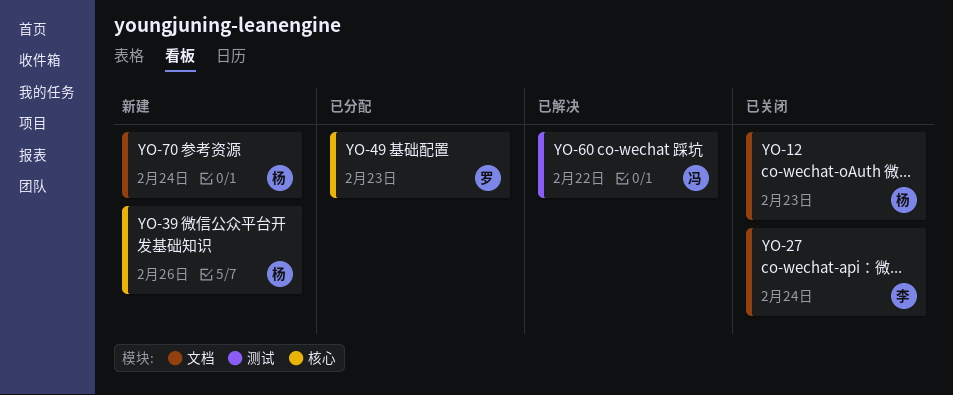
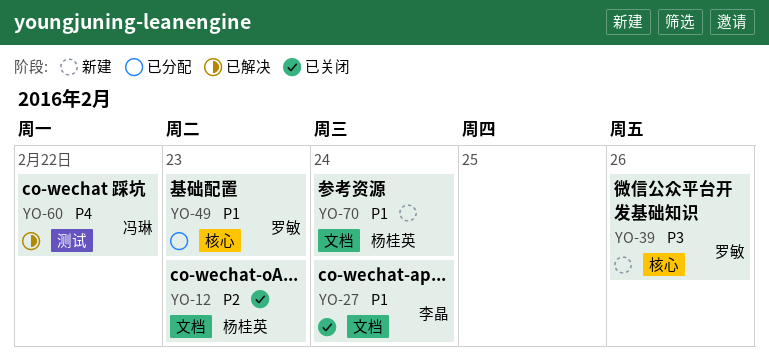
YO-39, owner: 杨桂英 -> 罗敏

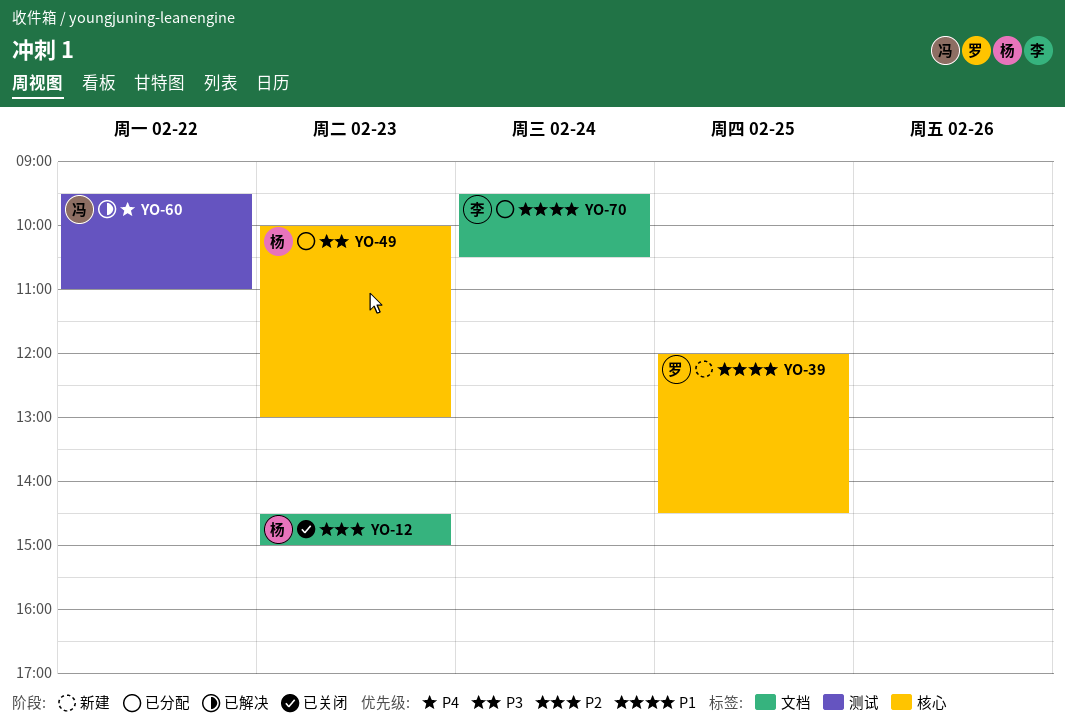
YO-27: present -> none
YO-39, priority: P3 -> P1
YO-39, day: Feb 26 -> Feb 25
YO-49, owner: 罗敏 -> 杨桂英
YO-49, priority: P1 -> P3
YO-70, status: 新建 -> 已分配
YO-70, owner: 杨桂英 -> 李晶

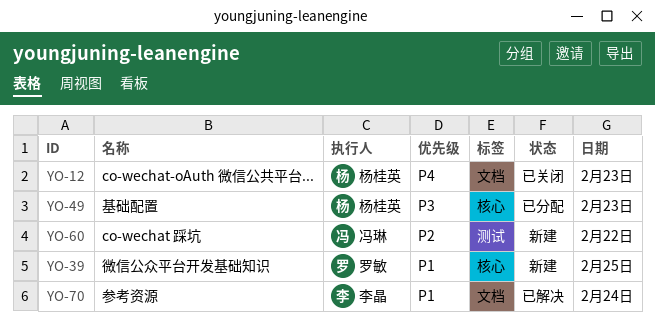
YO-12, priority: P2 -> P4
YO-60, status: 已解决 -> 新建
YO-60, priority: P4 -> P2
YO-70, status: 已分配 -> 已解决

